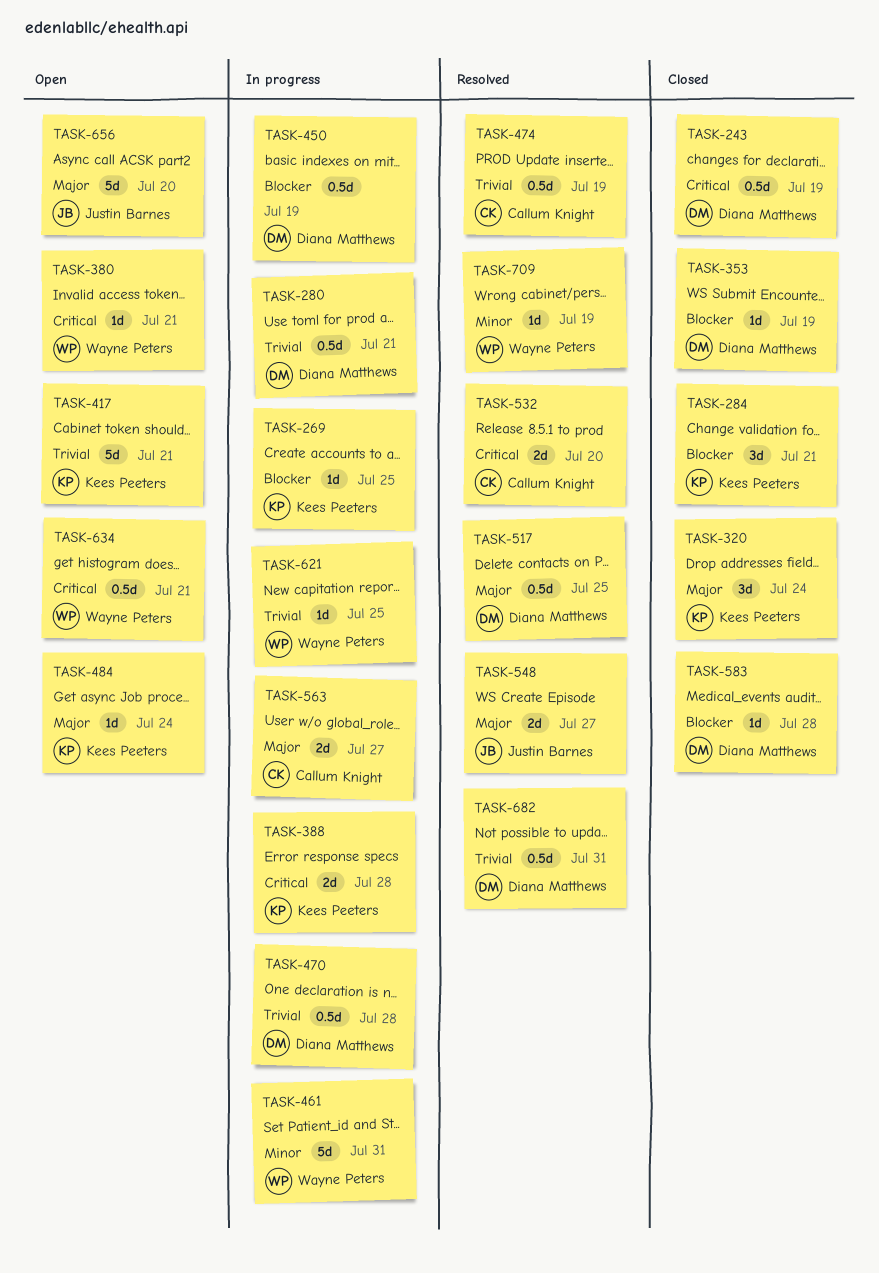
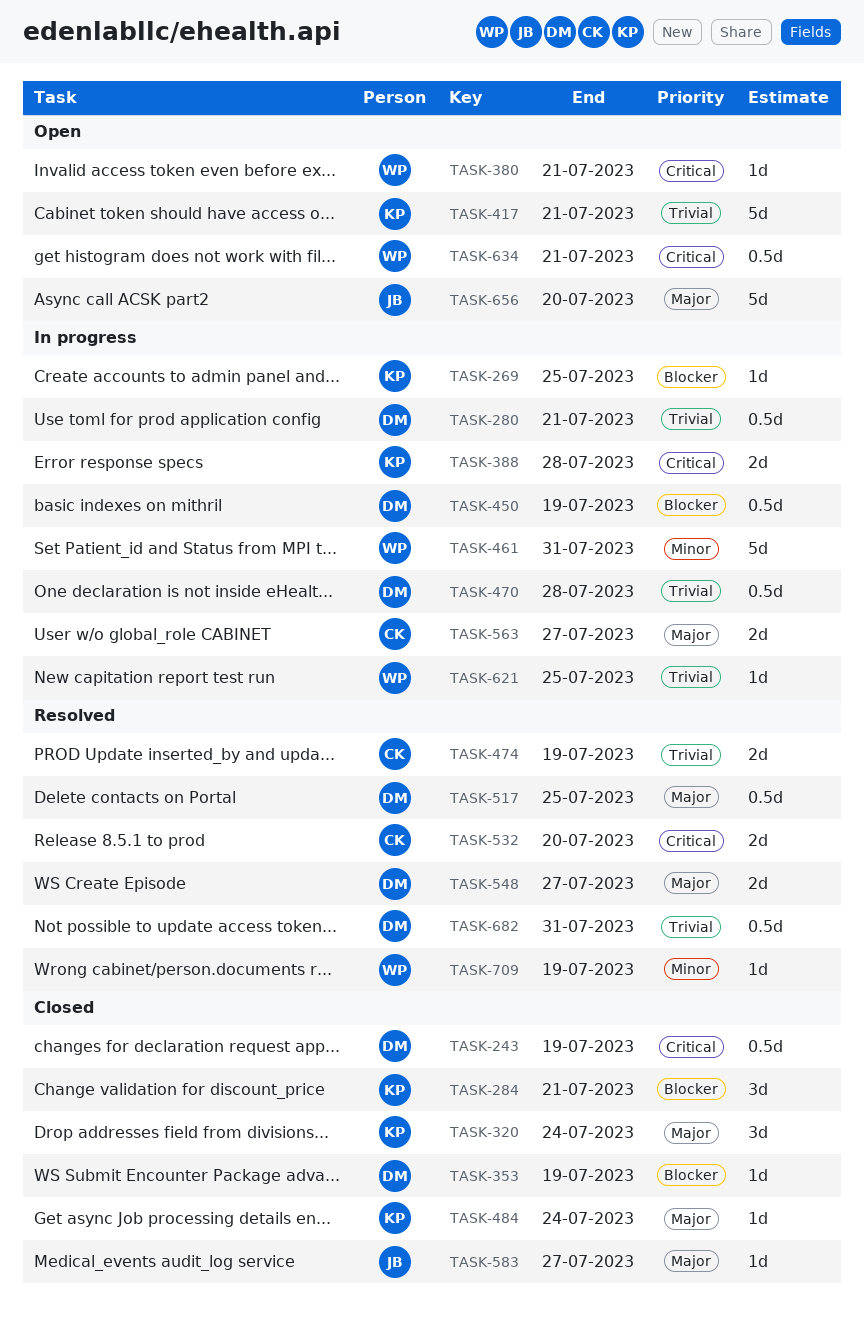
TASK-474, estimate: 0.5d -> 2d
TASK-484, status: Open -> Closed
TASK-548, owner: Justin Barnes -> Diana Matthews
TASK-583, owner: Diana Matthews -> Justin Barnes
TASK-583, priority: Blocker -> Major
TASK-583, due: Jul 28 -> Jul 27

